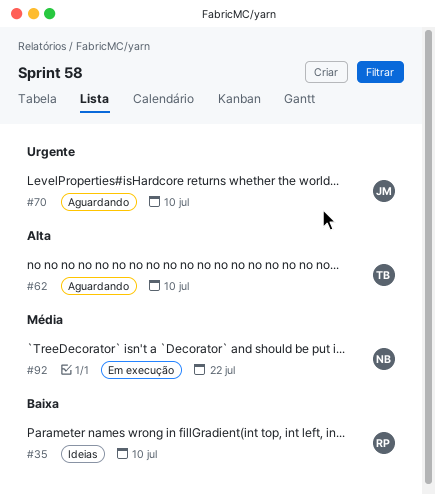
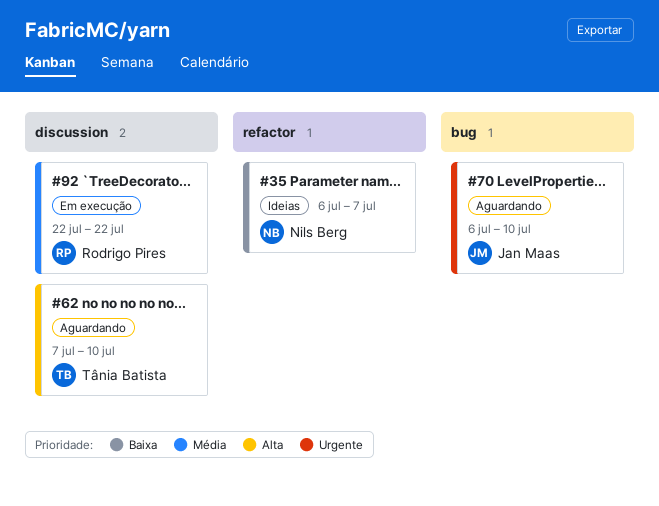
#35, owner: Rodrigo Pires -> Nils Berg
#35, due: Jul 10 -> Jul 7
#92, owner: Nils Berg -> Rodrigo Pires

